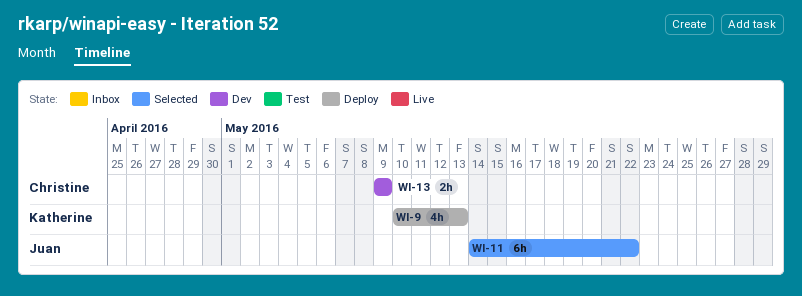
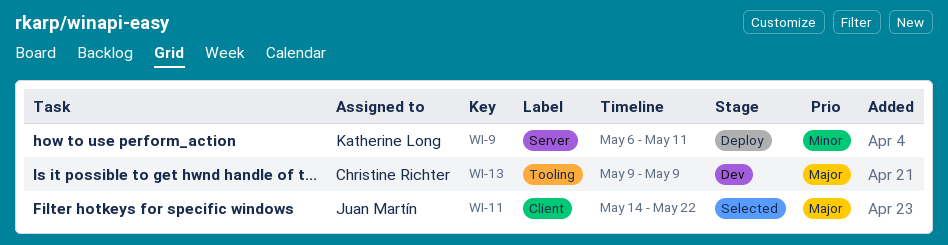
WI-9, start: May 10 -> May 6
WI-9, due: May 13 -> May 11

